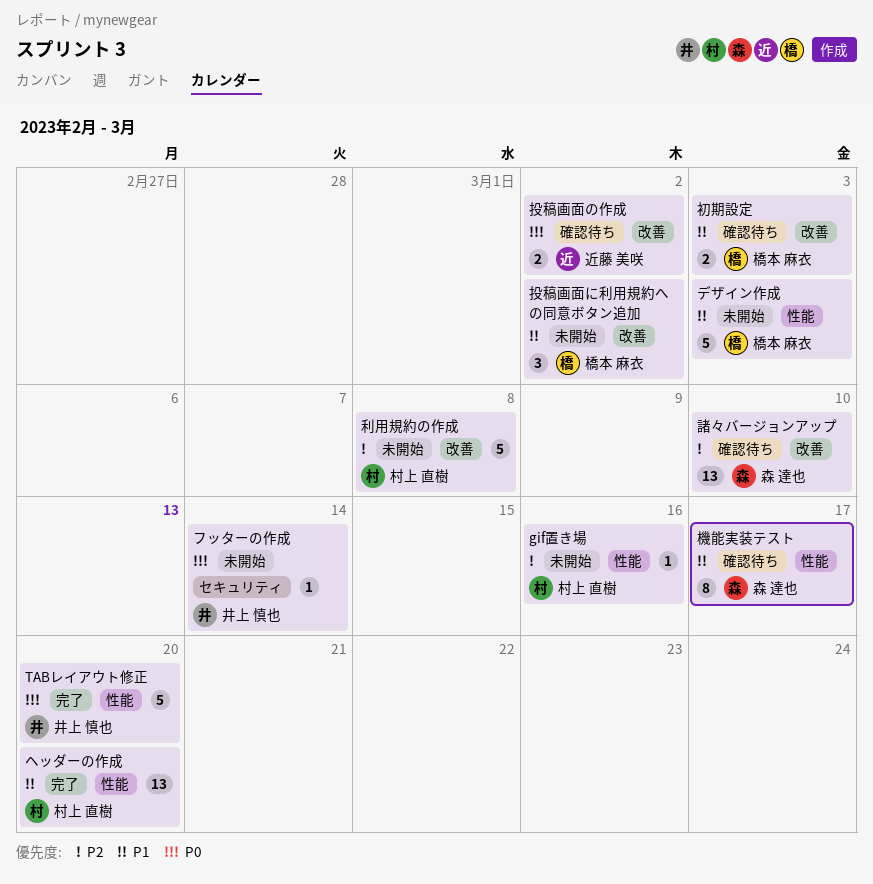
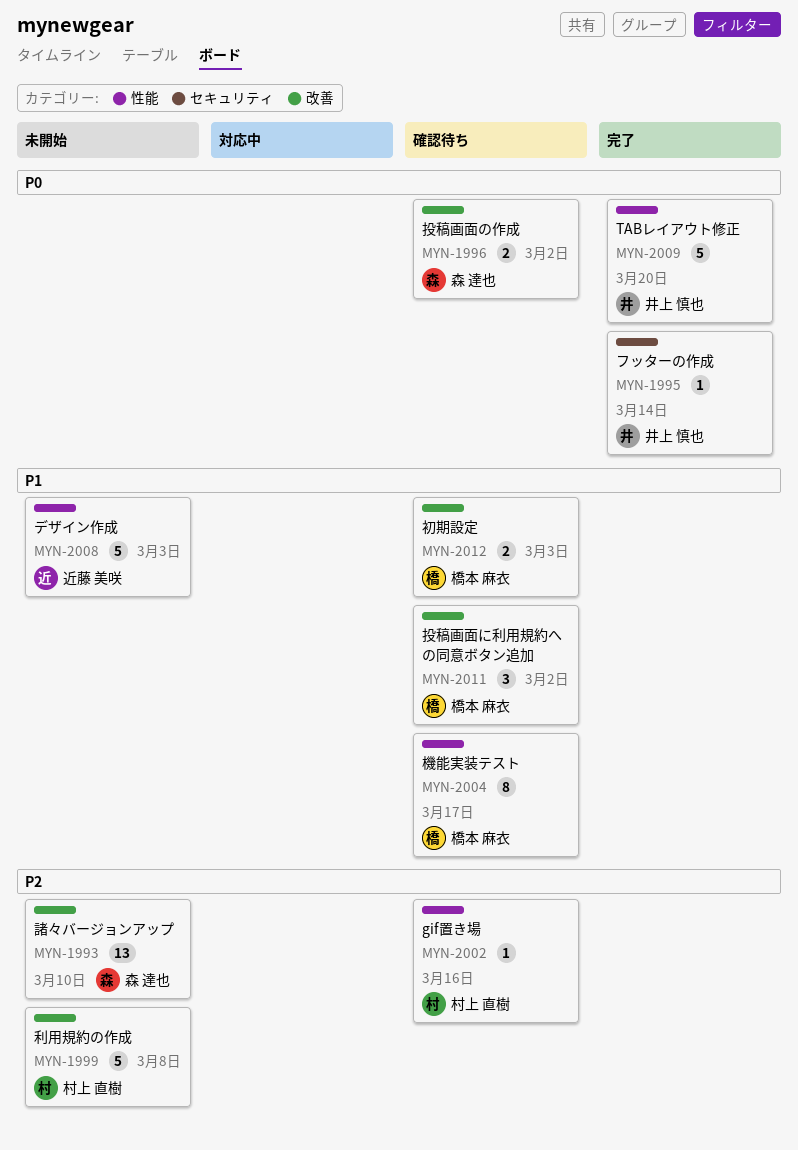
gif置き場, status: 未開始 -> 確認待ち
デザイン作成, owner: 橋本 麻衣 -> 近藤 美咲
フッターの作成, status: 未開始 -> 完了
ヘッダーの作成: present -> none
投稿画面に利用規約への同意ボタン追加, status: 未開始 -> 確認待ち
投稿画面の作成, owner: 近藤 美咲 -> 森 達也
機能実装テスト, owner: 森 達也 -> 橋本 麻衣
諸々バージョンアップ, status: 確認待ち -> 未開始

